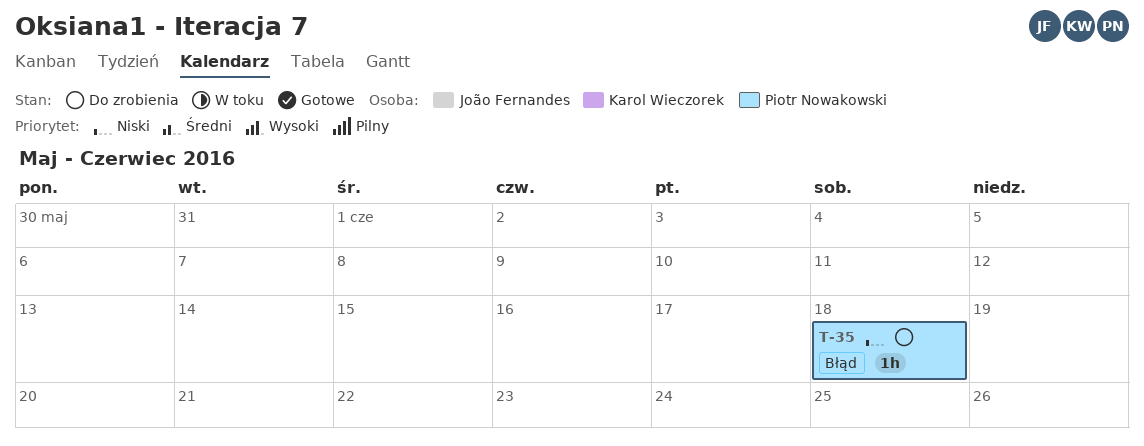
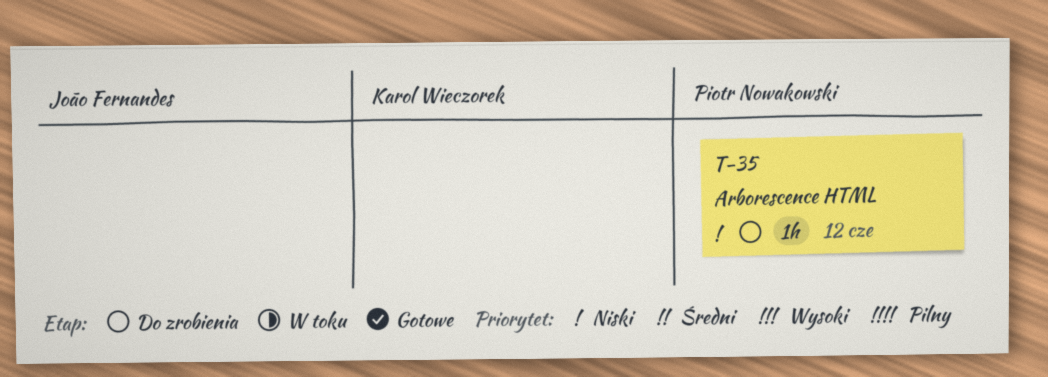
T-35, due: Jun 18 -> Jun 12

